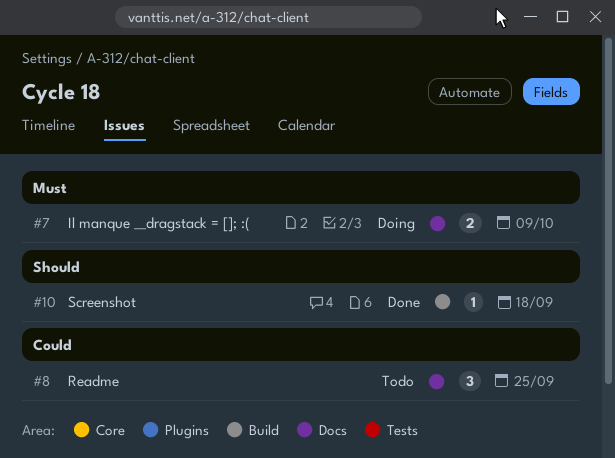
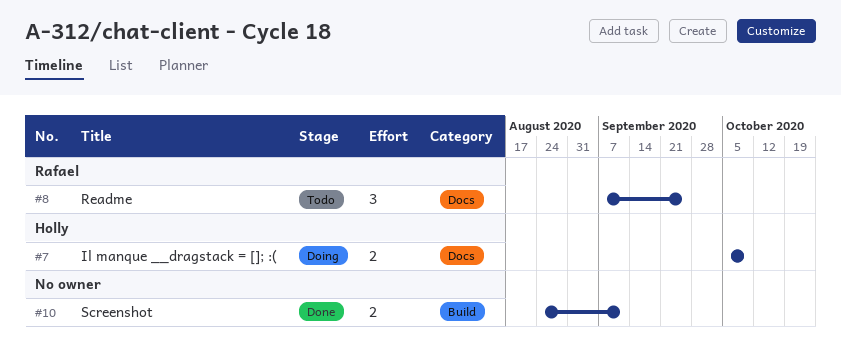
#10, estimate: 1 -> 2
#10, due: Sep 18 -> Sep 11

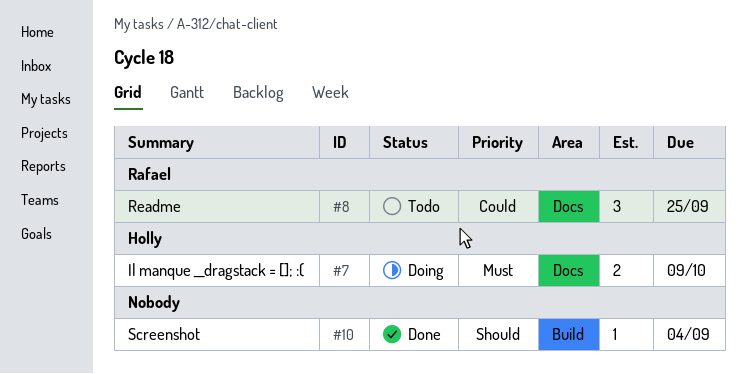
#10, estimate: 2 -> 1
#10, due: Sep 11 -> Sep 4

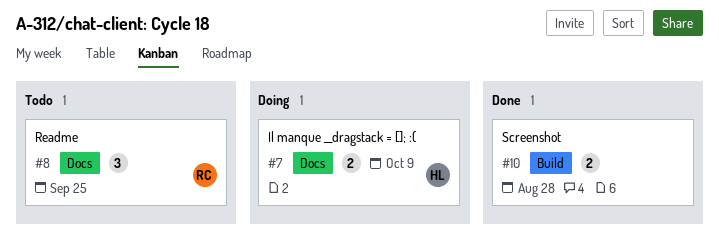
#10, estimate: 1 -> 2
#10, due: Sep 4 -> Aug 28

